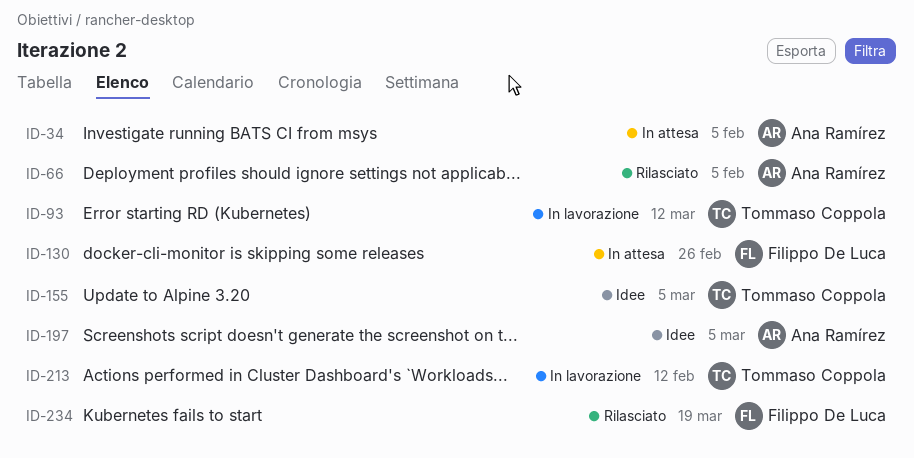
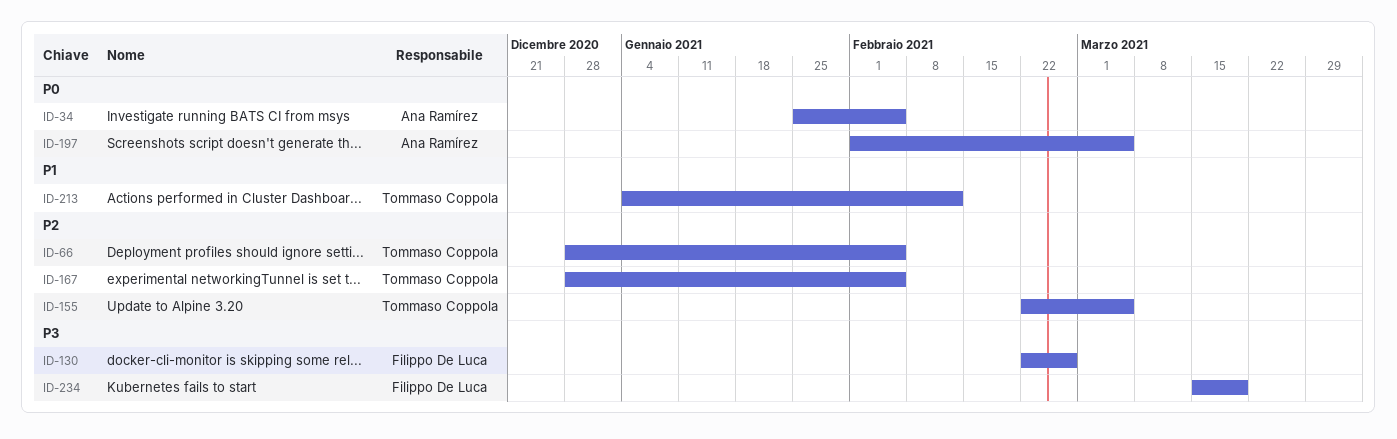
ID-66, owner: Ana Ramírez -> Tommaso Coppola
ID-93: present -> none
ID-167: none -> present

